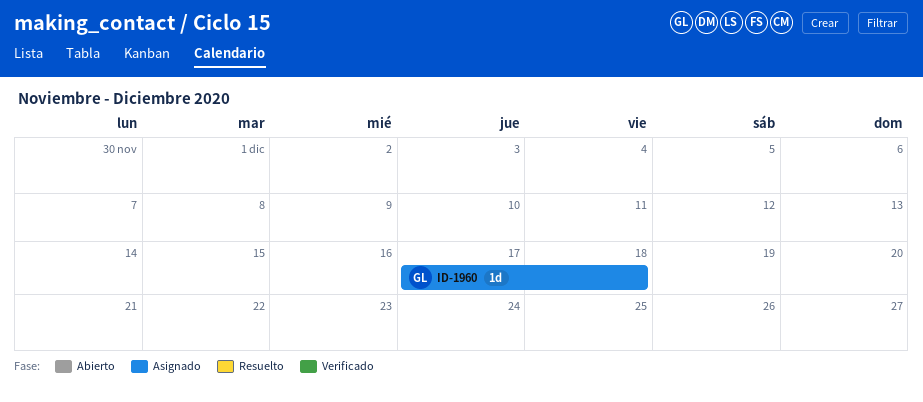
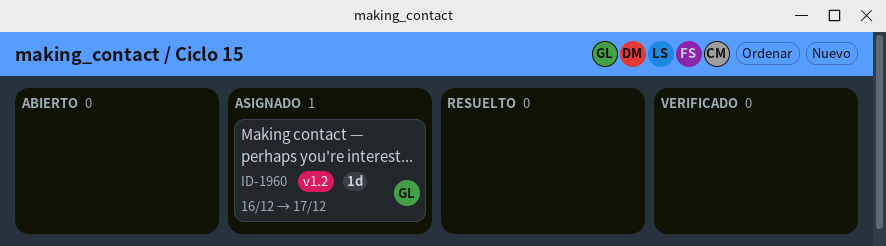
ID-1960, start: Dec 17 -> Dec 16
ID-1960, due: Dec 18 -> Dec 17

